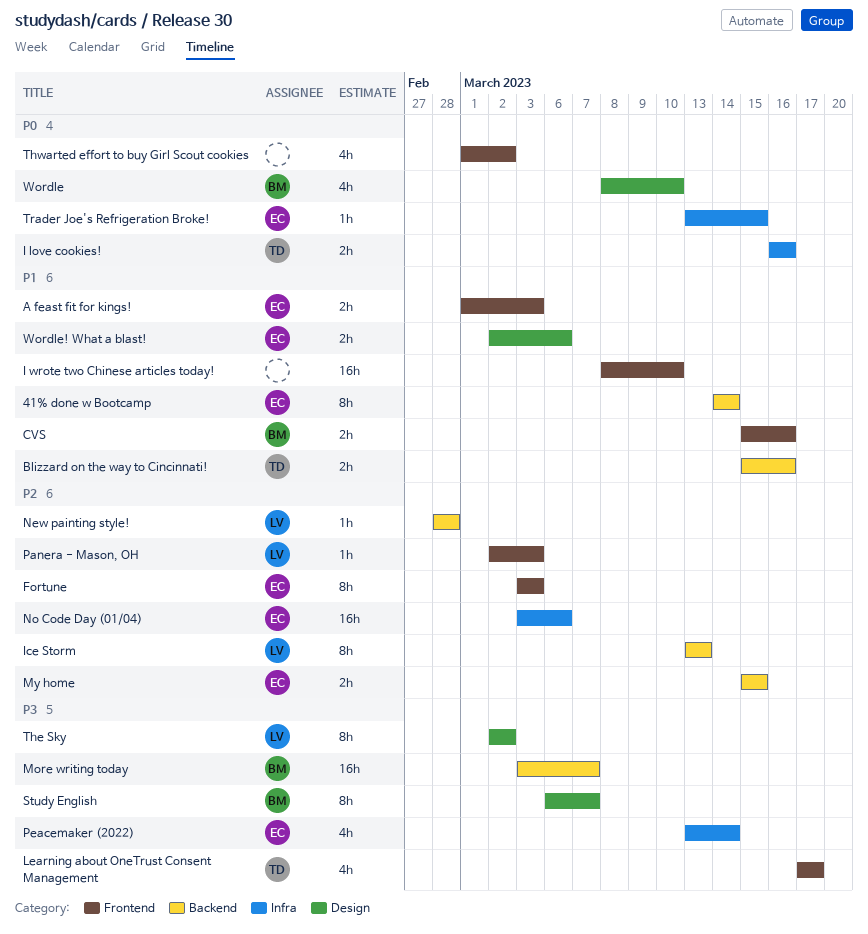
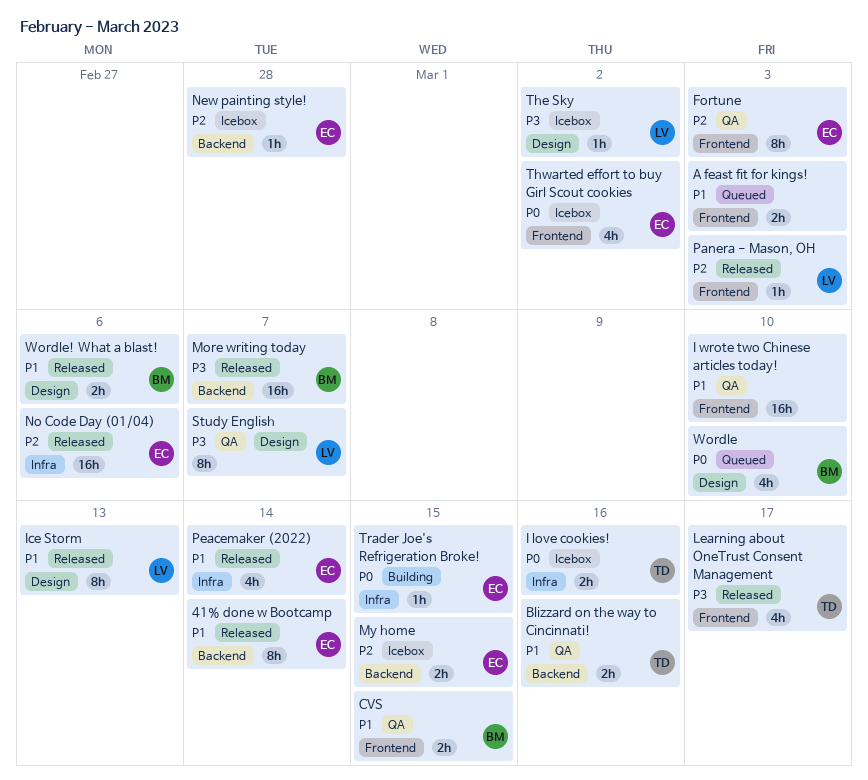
A feast fit for kings!, owner: EC -> none
CVS, due: Mar 16 -> Mar 15
Ice Storm, priority: P2 -> P1
Ice Storm, label: Backend -> Design
New painting style!, owner: LV -> EC
Peacemaker (2022), priority: P3 -> P1
Study English, owner: BM -> LV
The Sky, estimate: 8h -> 1h
Thwarted effort to buy Girl Scout cookies, owner: none -> EC
Wordle! What a blast!, owner: EC -> BM

